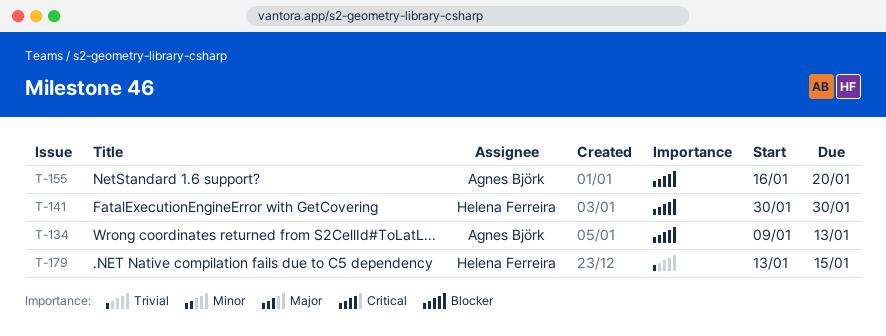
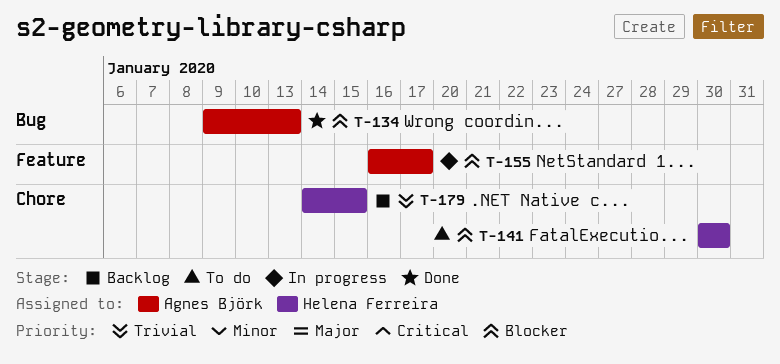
T-155, due: Jan 20 -> Jan 17
T-179, start: Jan 13 -> Jan 14

